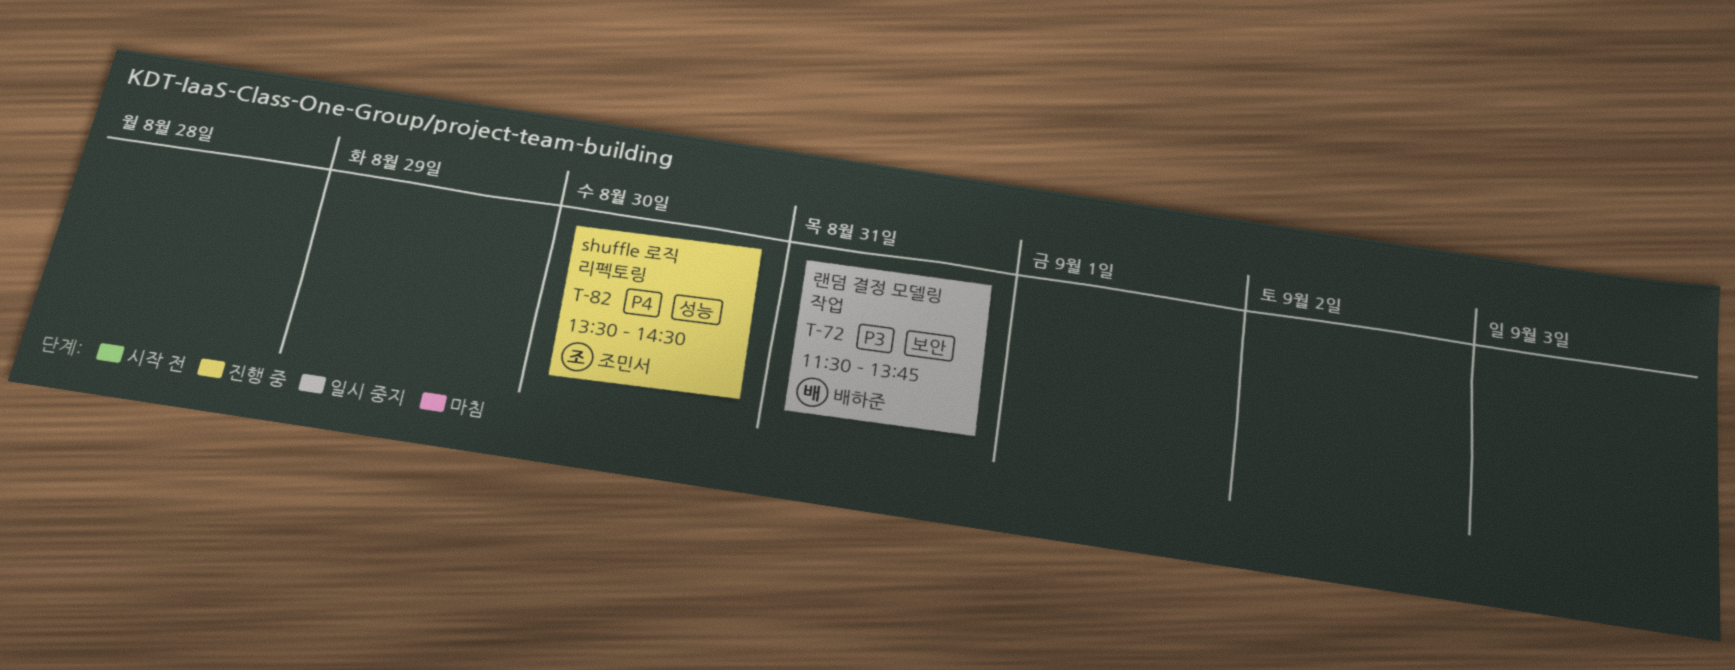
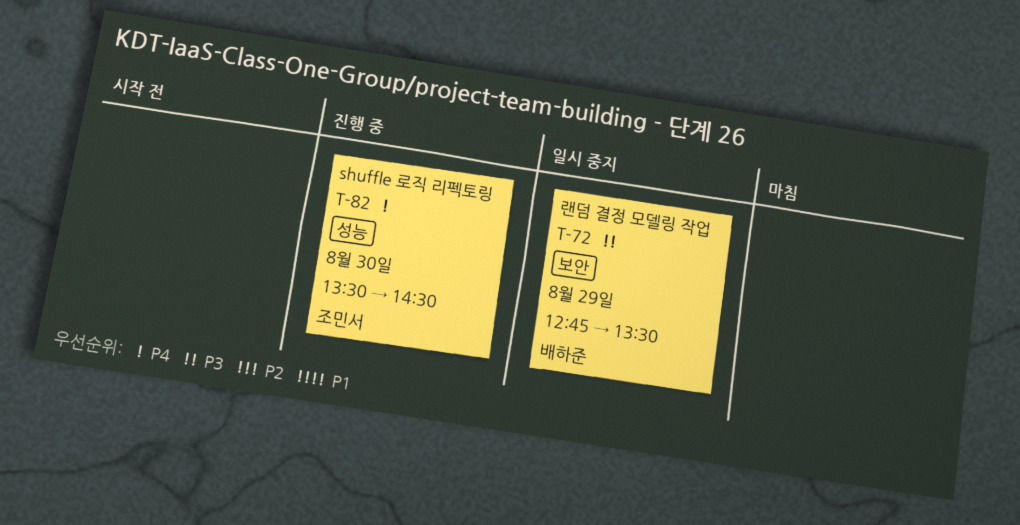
T-72, day: Aug 31 -> Aug 29
T-72, begins: 11:30 -> 12:45
T-72, ends: 13:45 -> 13:30

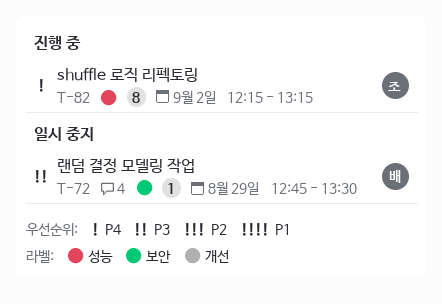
T-82, day: Aug 30 -> Sep 2
T-82, begins: 13:30 -> 12:15
T-82, ends: 14:30 -> 13:15

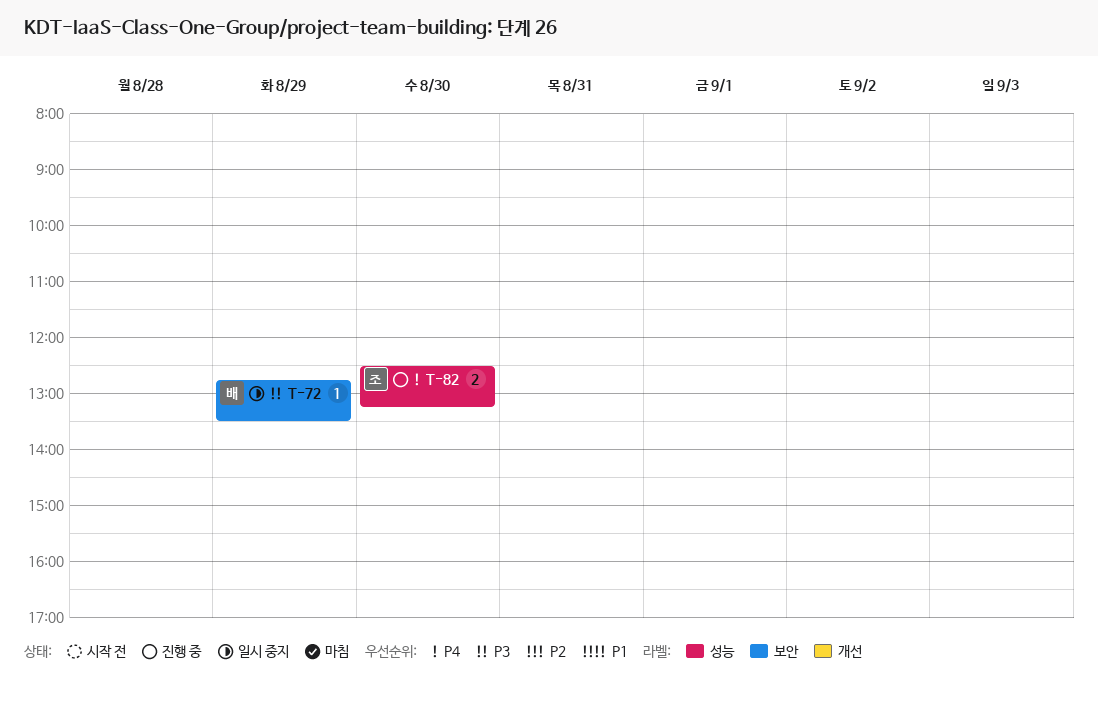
T-82, estimate: 8 -> 2
T-82, day: Sep 2 -> Aug 30
T-82, begins: 12:15 -> 12:30

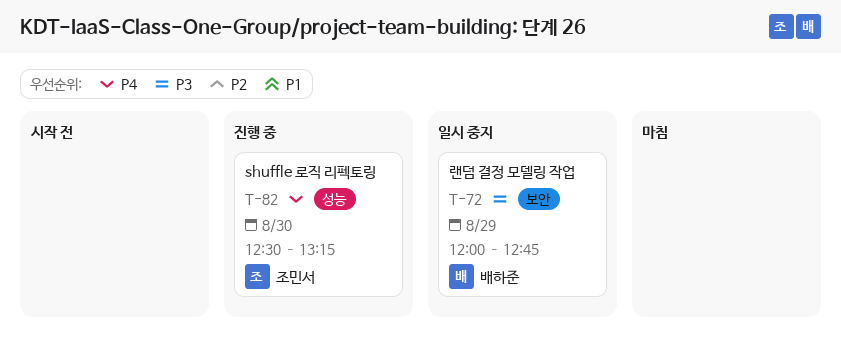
T-72, begins: 12:45 -> 12:00
T-72, ends: 13:30 -> 12:45

